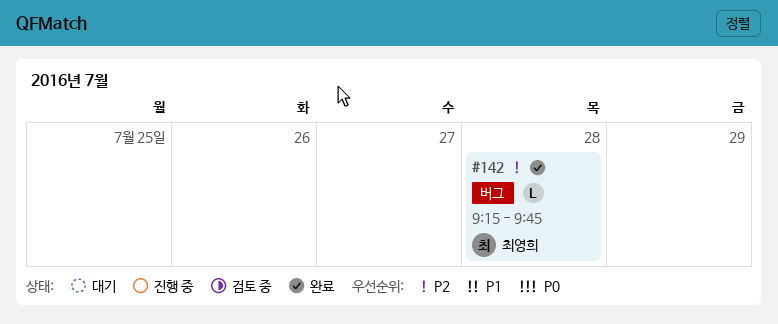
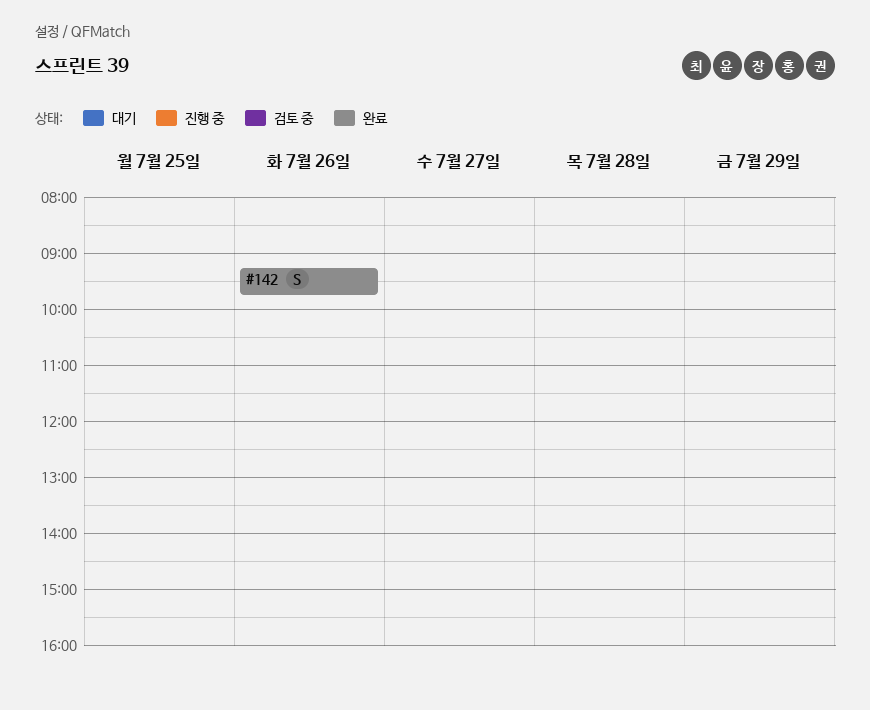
#142, estimate: L -> S
#142, day: Jul 28 -> Jul 26

